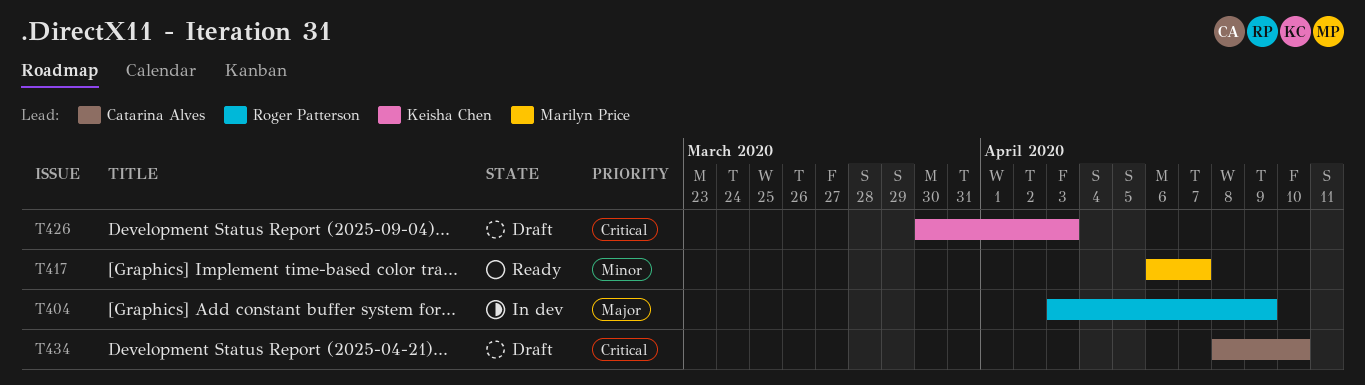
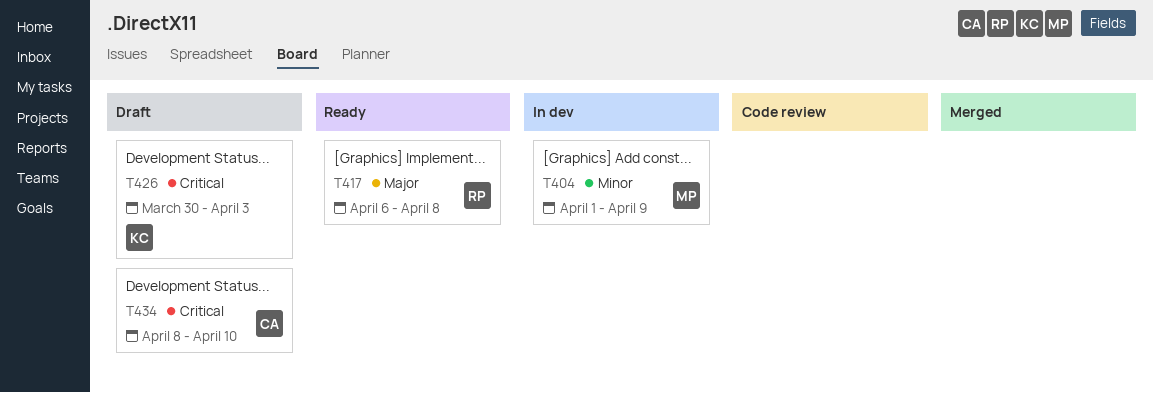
T404, owner: Roger Patterson -> Marilyn Price
T404, priority: Major -> Minor
T404, start: Apr 3 -> Apr 1
T417, owner: Marilyn Price -> Roger Patterson
T417, priority: Minor -> Major
T417, due: Apr 7 -> Apr 8

